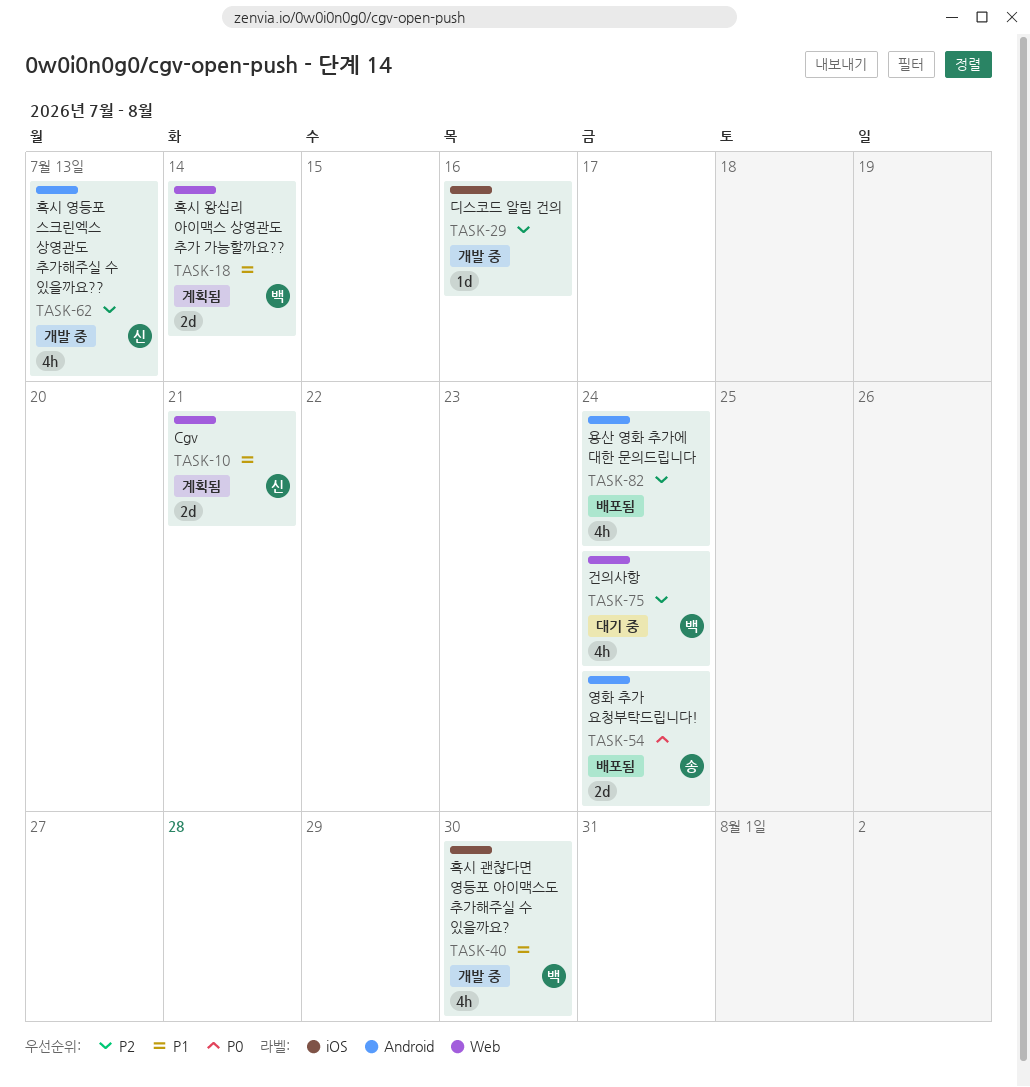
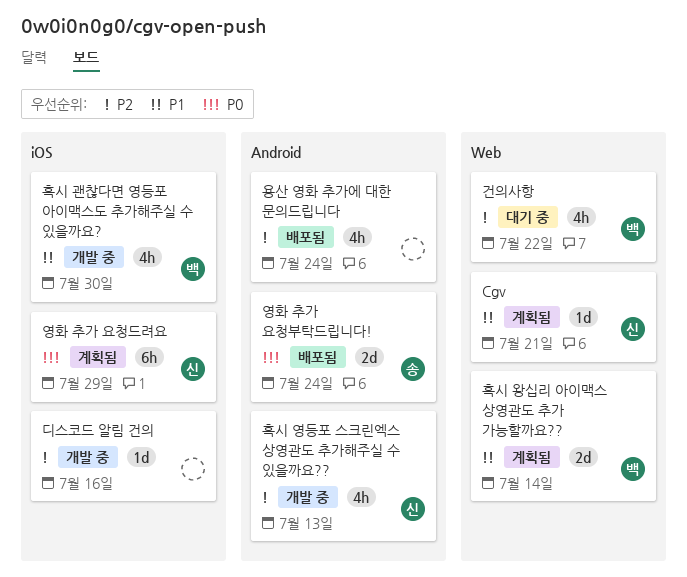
Cgv, estimate: 2d -> 1d
건의사항, due: Jul 24 -> Jul 22
영화 추가 요청드려요: none -> present

